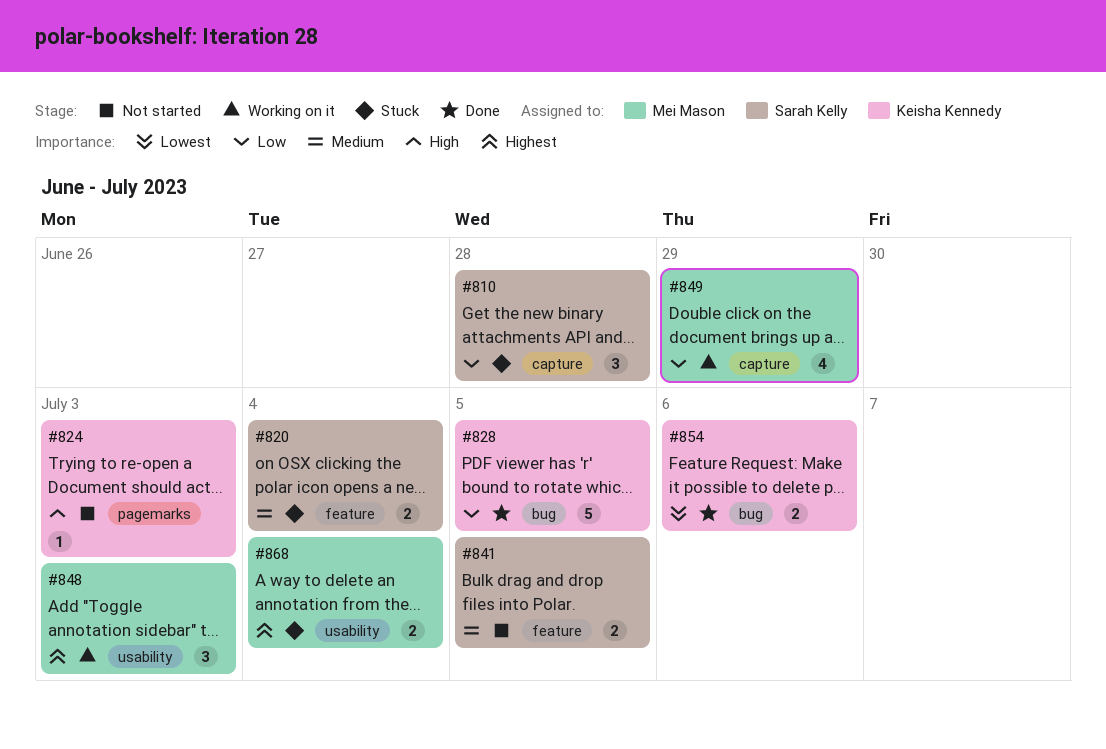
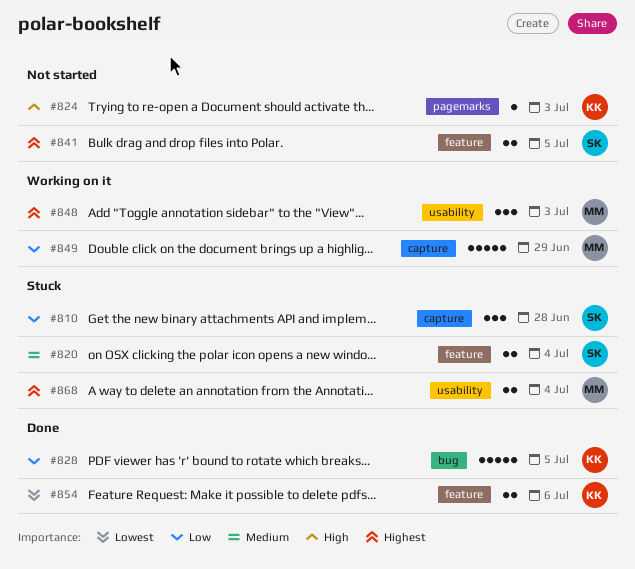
#841, priority: Medium -> Highest
#849, estimate: 4 -> 5
#854, label: bug -> feature

